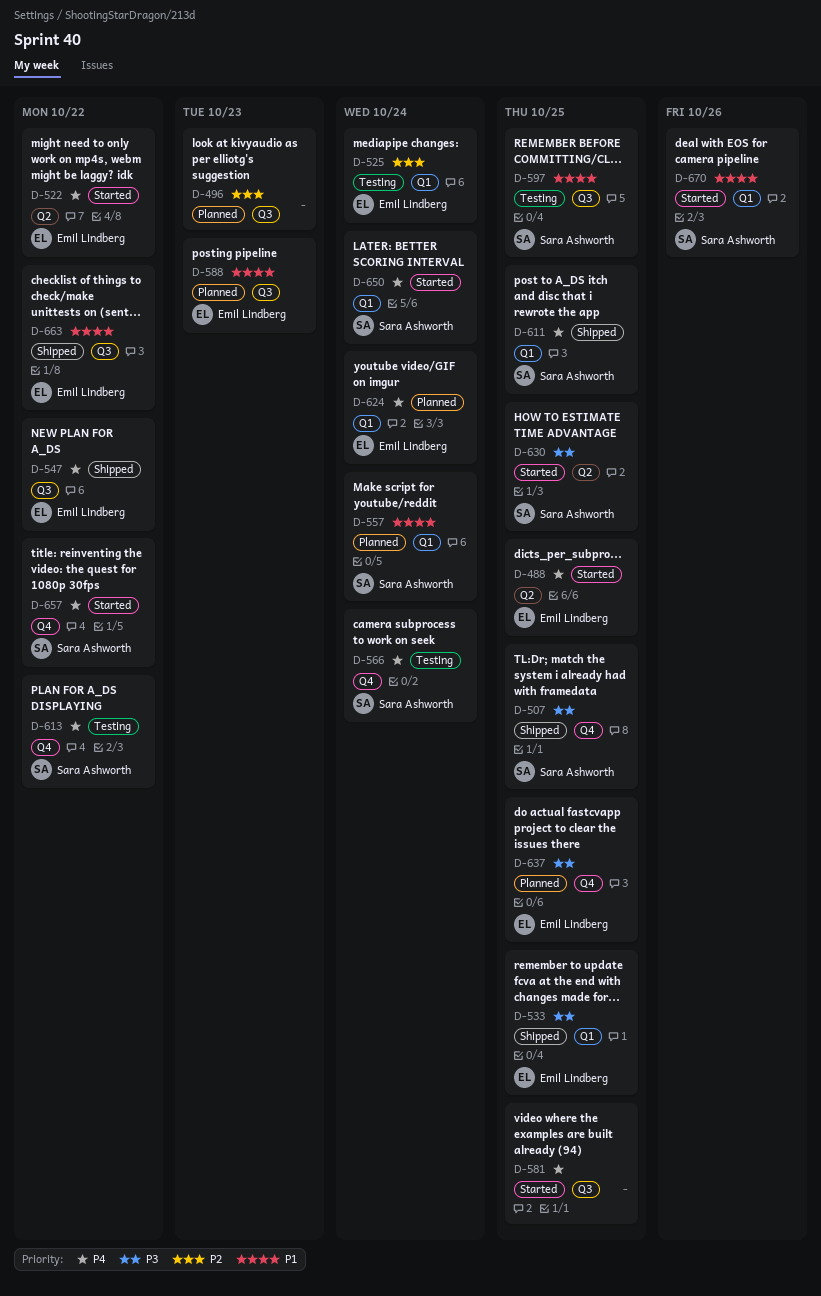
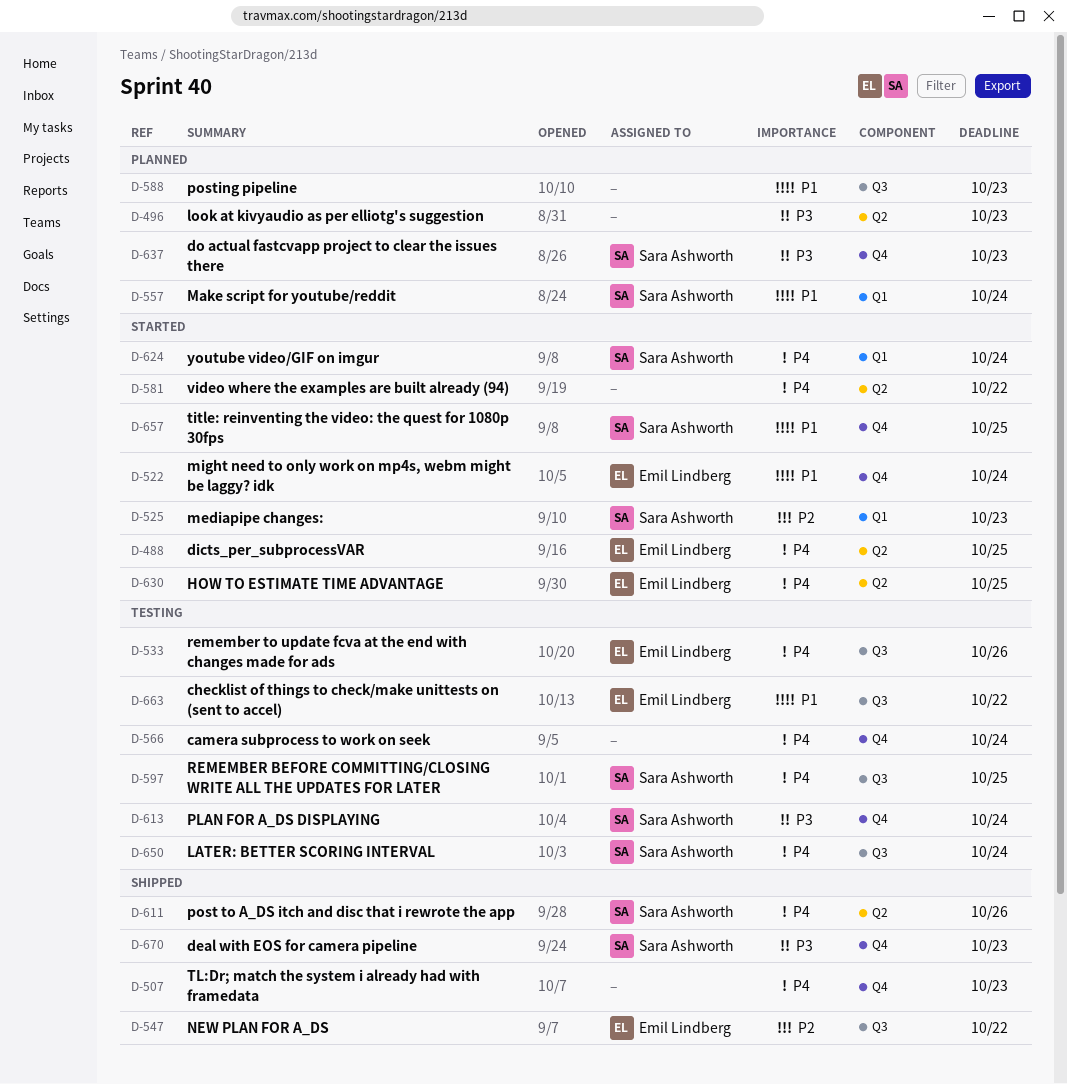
D-496, priority: P2 -> P3
D-496, label: Q3 -> Q2
D-507, owner: Sara Ashworth -> none
D-507, priority: P3 -> P4
D-507, due: Oct 25 -> Oct 23
D-522, priority: P4 -> P1
D-522, label: Q2 -> Q4
D-522, due: Oct 22 -> Oct 24
D-525, status: Testing -> Started
D-525, owner: Emil Lindberg -> Sara Ashworth
D-525, due: Oct 24 -> Oct 23
D-533, status: Shipped -> Testing
D-533, priority: P3 -> P4
D-533, label: Q1 -> Q3
D-533, due: Oct 25 -> Oct 26
D-547, priority: P4 -> P2
D-566, owner: Sara Ashworth -> none
D-581, label: Q3 -> Q2
D-581, due: Oct 25 -> Oct 22
D-588, owner: Emil Lindberg -> none
D-597, priority: P1 -> P4
D-611, label: Q1 -> Q2
D-611, due: Oct 25 -> Oct 26
D-613, priority: P4 -> P3
D-613, due: Oct 22 -> Oct 24
D-624, status: Planned -> Started
D-624, owner: Emil Lindberg -> Sara Ashworth
D-630, owner: Sara Ashworth -> Emil Lindberg
D-630, priority: P3 -> P4
D-637, owner: Emil Lindberg -> Sara Ashworth
D-637, due: Oct 25 -> Oct 23
D-650, status: Started -> Testing
D-650, label: Q1 -> Q3
D-657, priority: P4 -> P1
D-657, due: Oct 22 -> Oct 25
D-663, status: Shipped -> Testing
D-670, status: Started -> Shipped
D-670, priority: P1 -> P3
D-670, label: Q1 -> Q4
D-670, due: Oct 26 -> Oct 23

